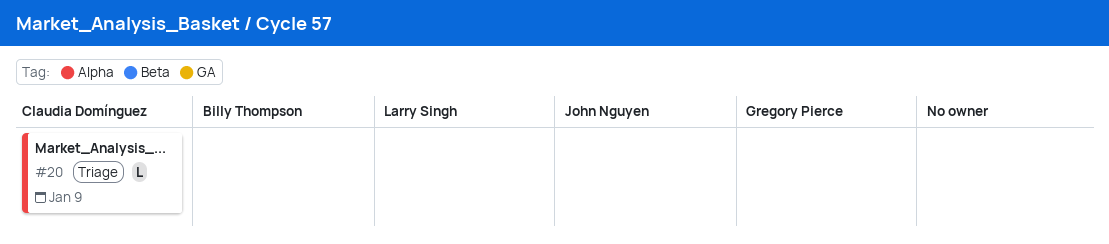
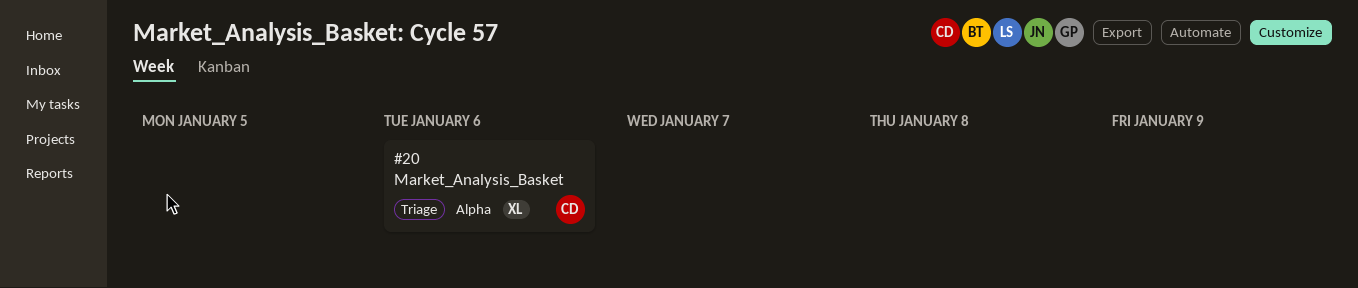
#20, estimate: L -> XL
#20, due: Jan 9 -> Jan 6

